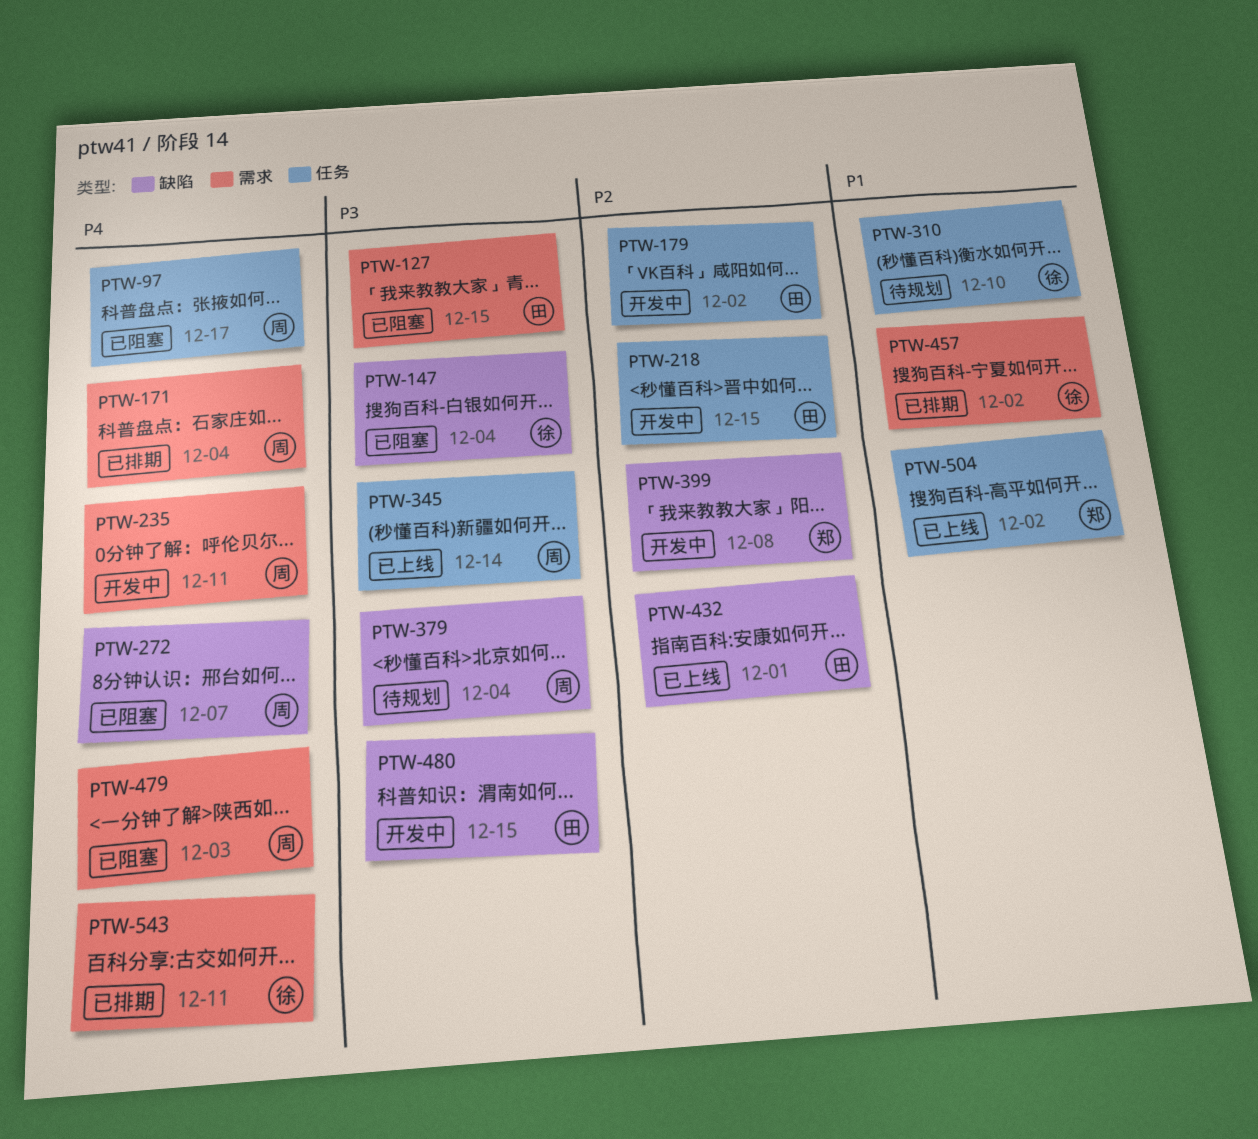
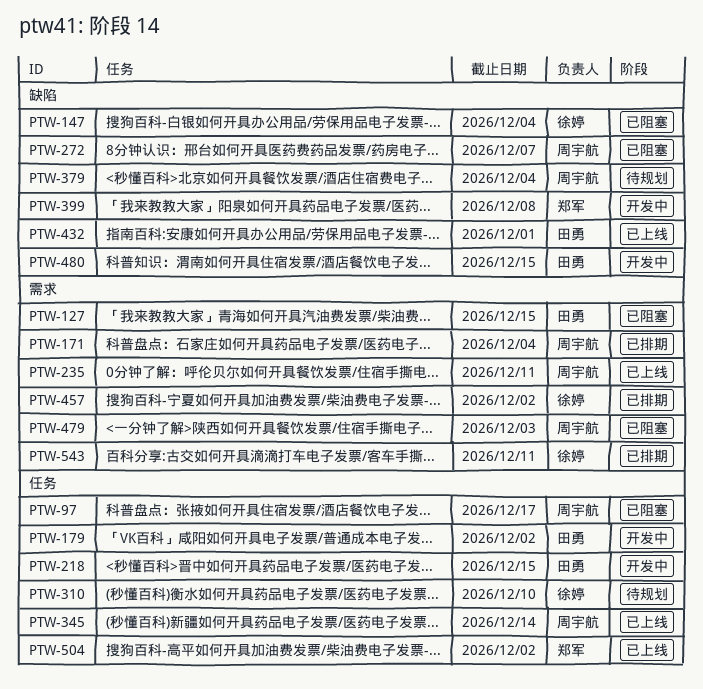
PTW-235, status: 开发中 -> 已上线

